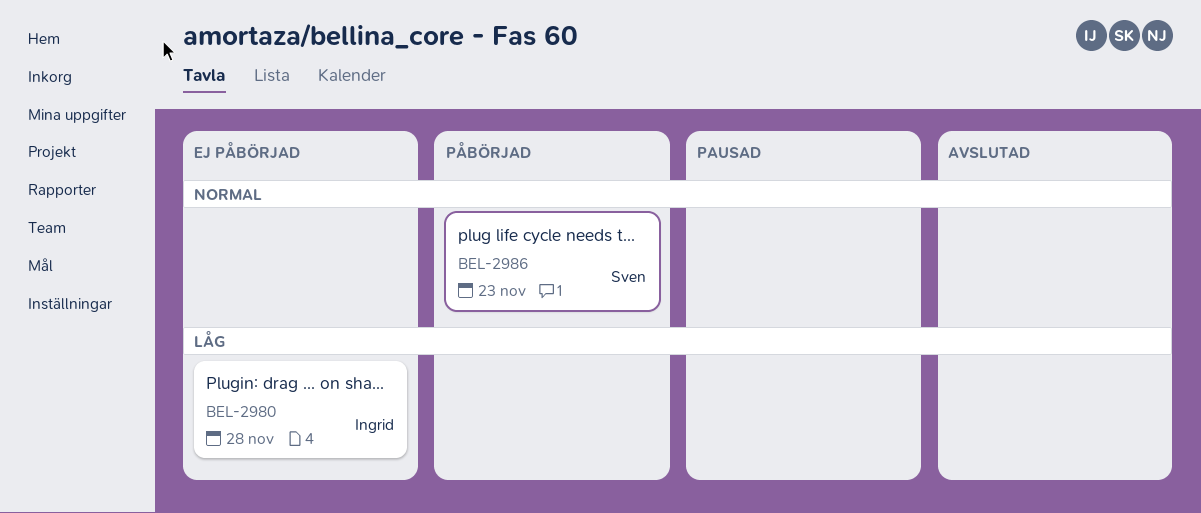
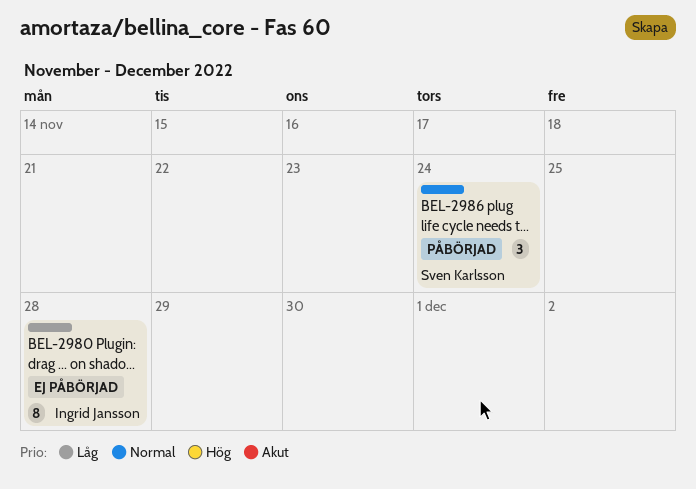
BEL-2986, due: Nov 23 -> Nov 24

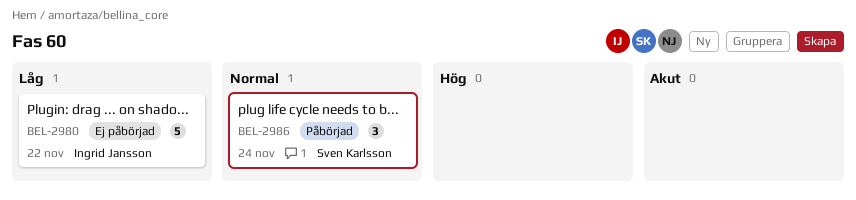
BEL-2980, estimate: 8 -> 5
BEL-2980, due: Nov 28 -> Nov 22

